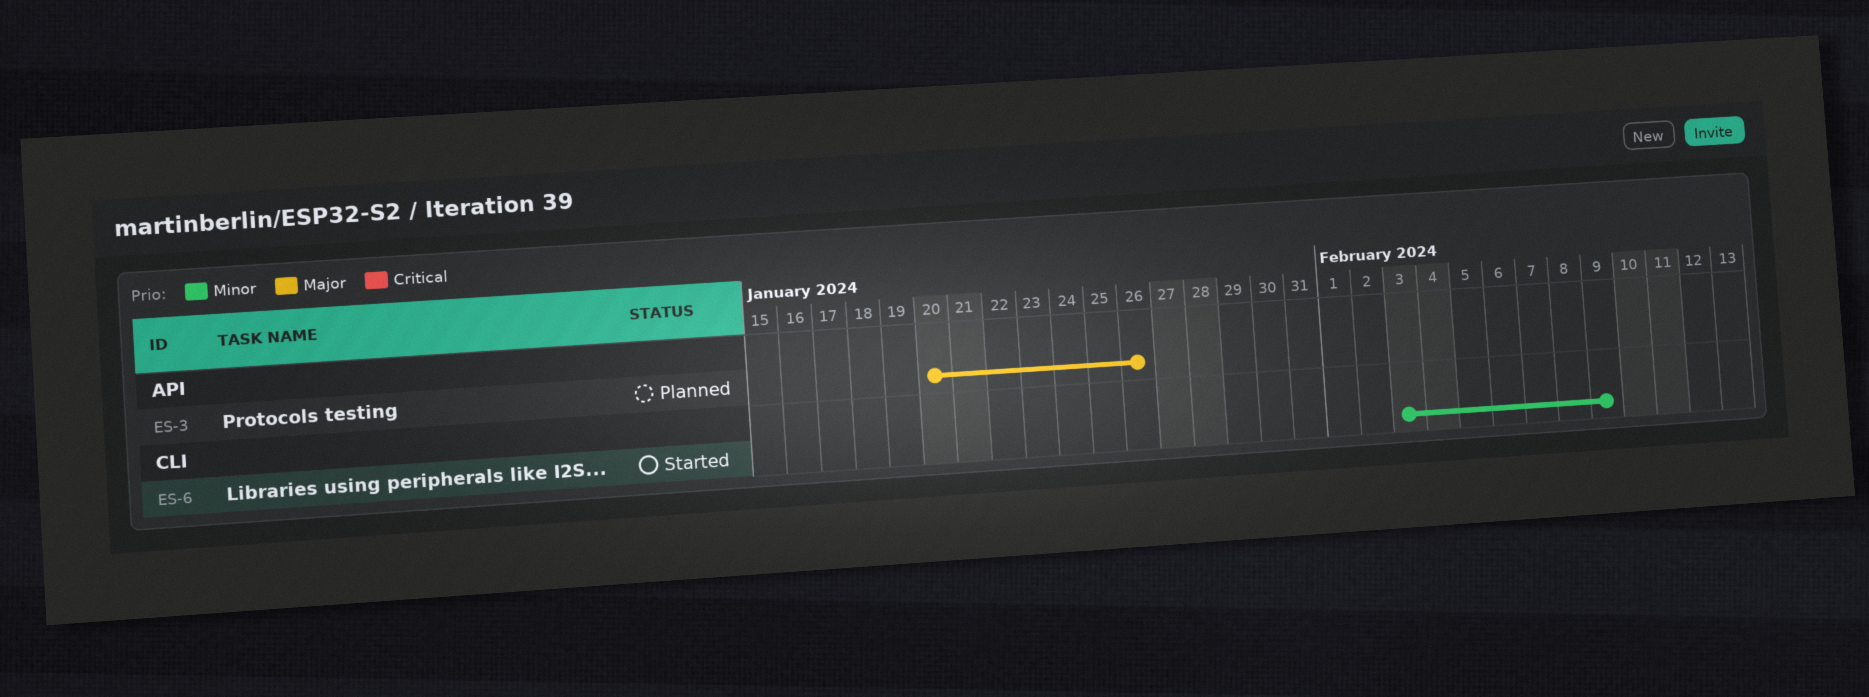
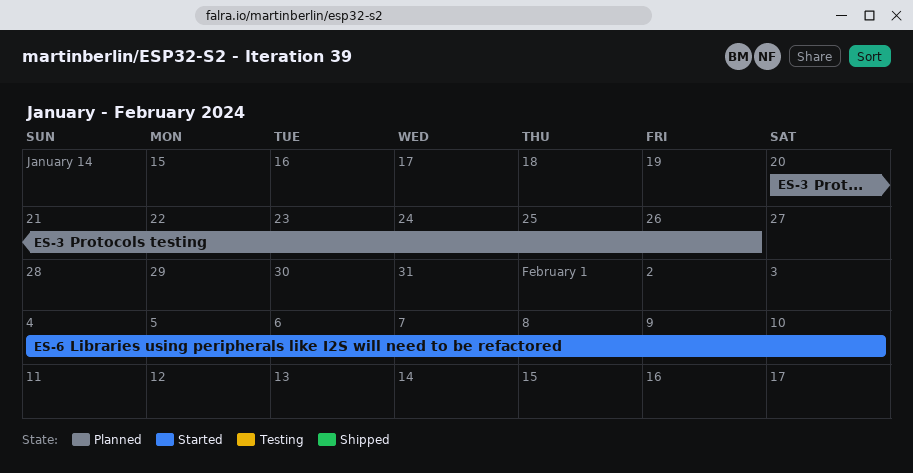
ES-6, start: Feb 3 -> Feb 4
ES-6, due: Feb 9 -> Feb 10

